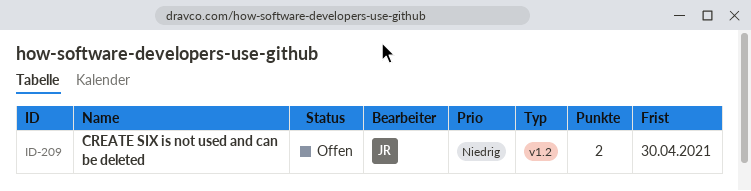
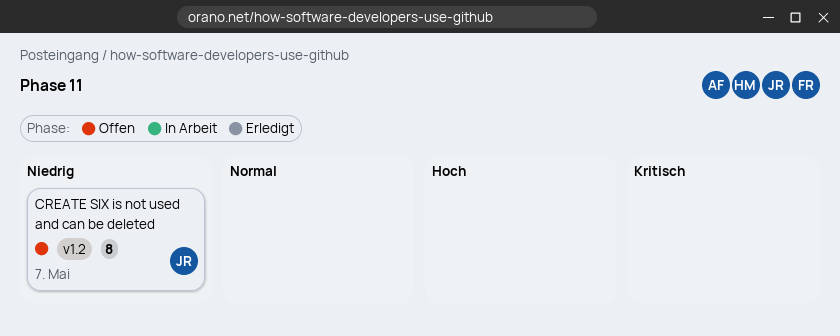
CREATE SIX is not used and can be deleted, estimate: 2 -> 8
CREATE SIX is not used and can be deleted, due: Apr 30 -> May 7

